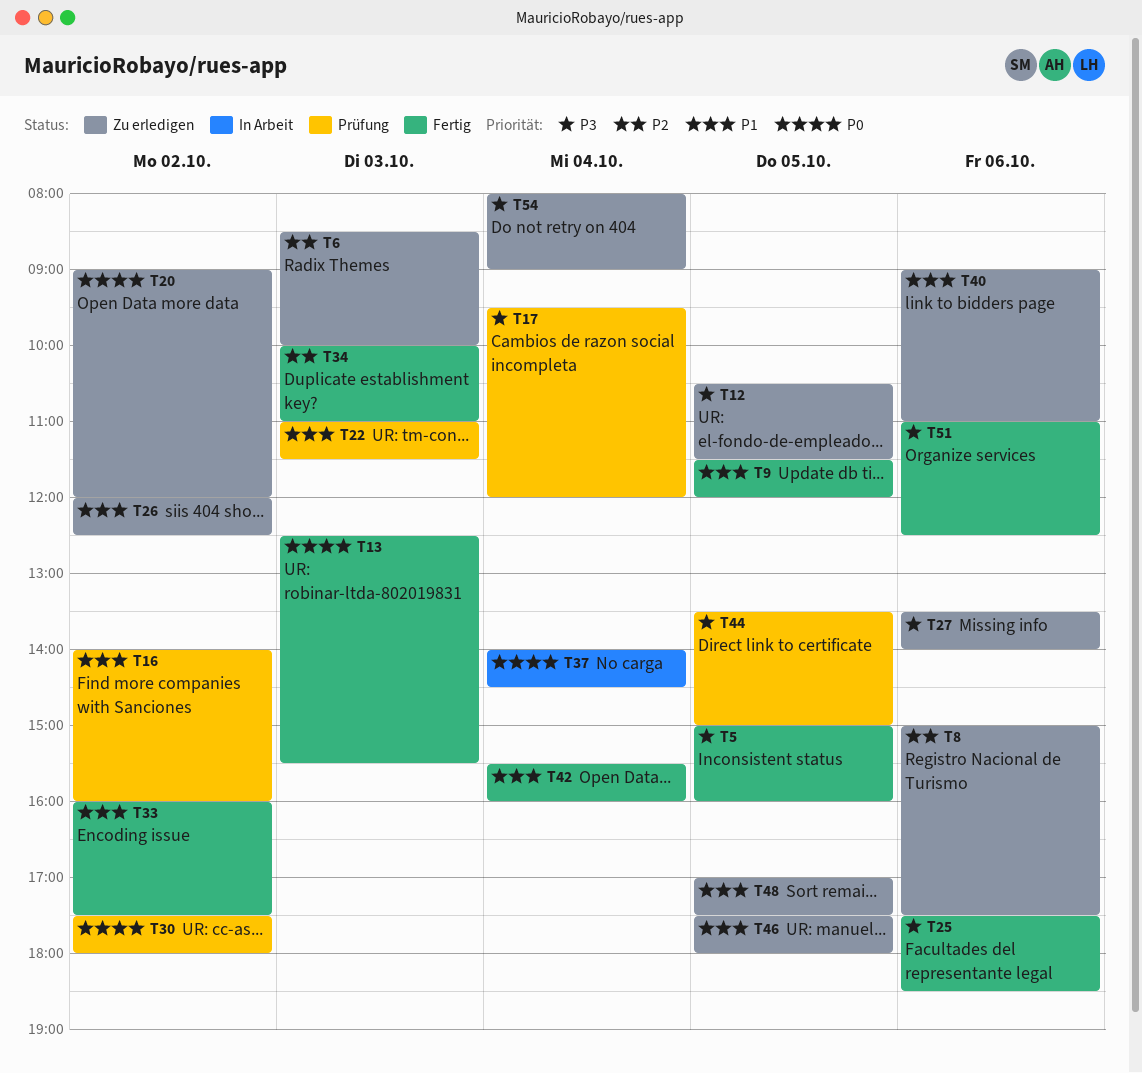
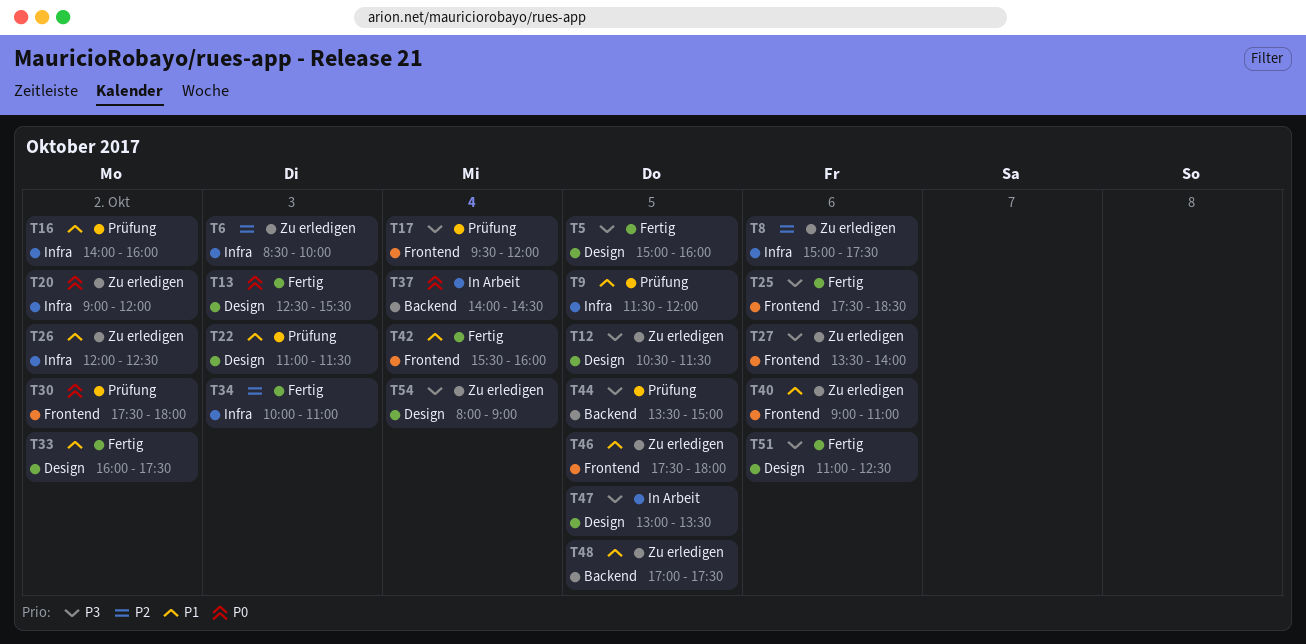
T9, status: Fertig -> Prüfung
T47: none -> present

